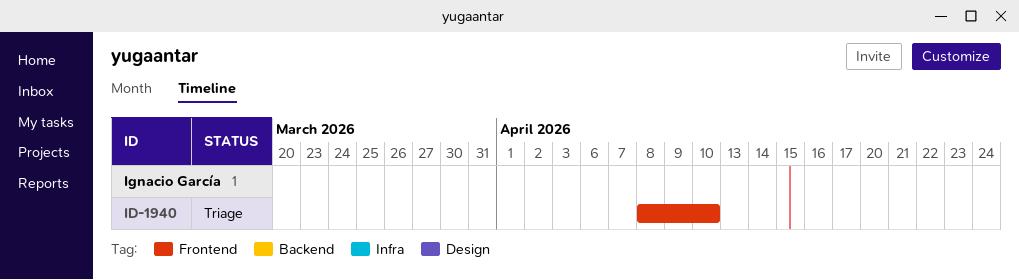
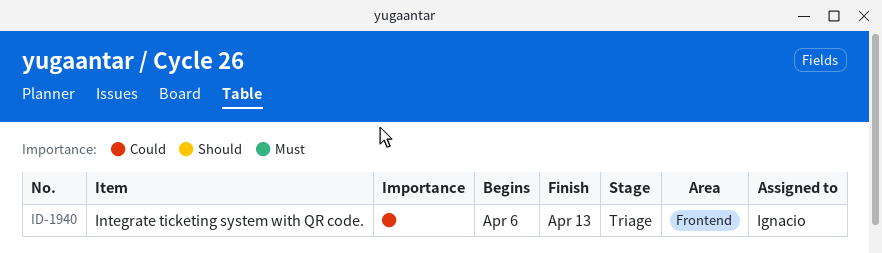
ID-1940, start: Apr 8 -> Apr 6
ID-1940, due: Apr 10 -> Apr 13

